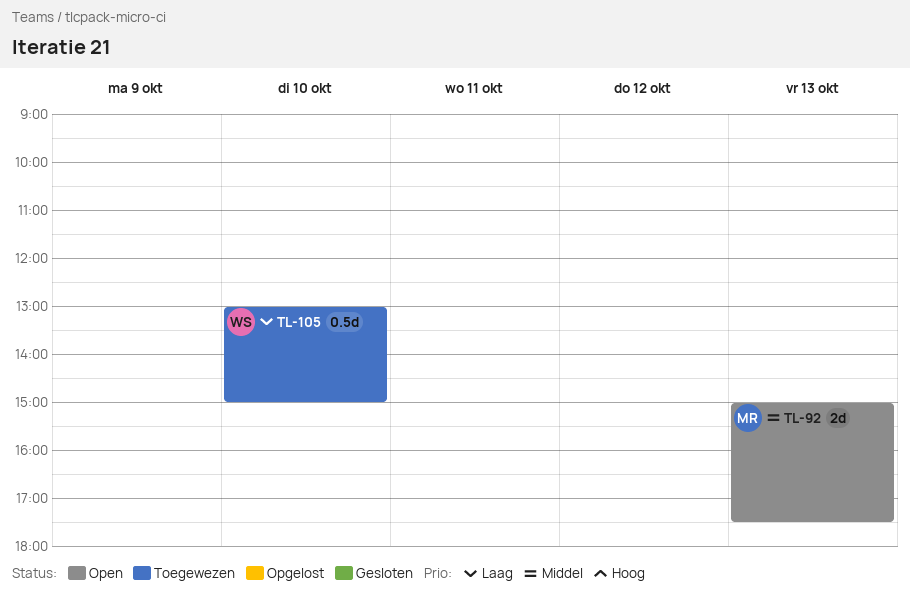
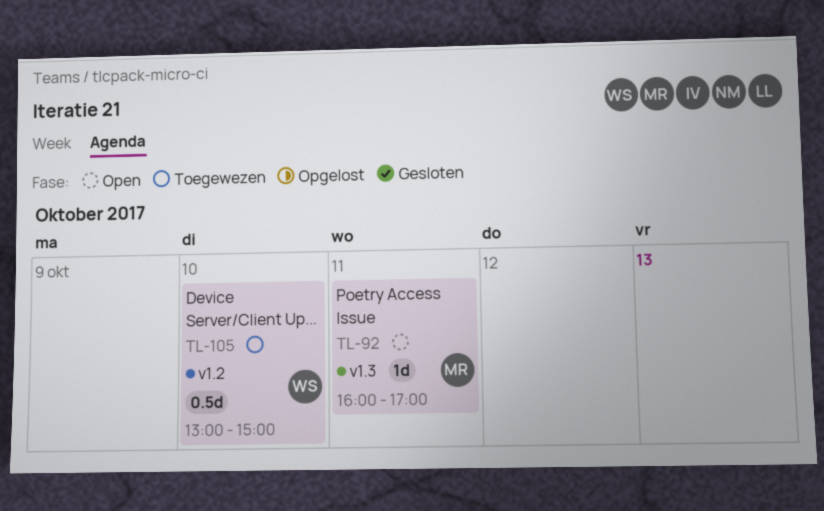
TL-92, estimate: 2d -> 1d
TL-92, day: Oct 13 -> Oct 11
TL-92, begins: 15:00 -> 16:00
TL-92, ends: 17:30 -> 17:00

